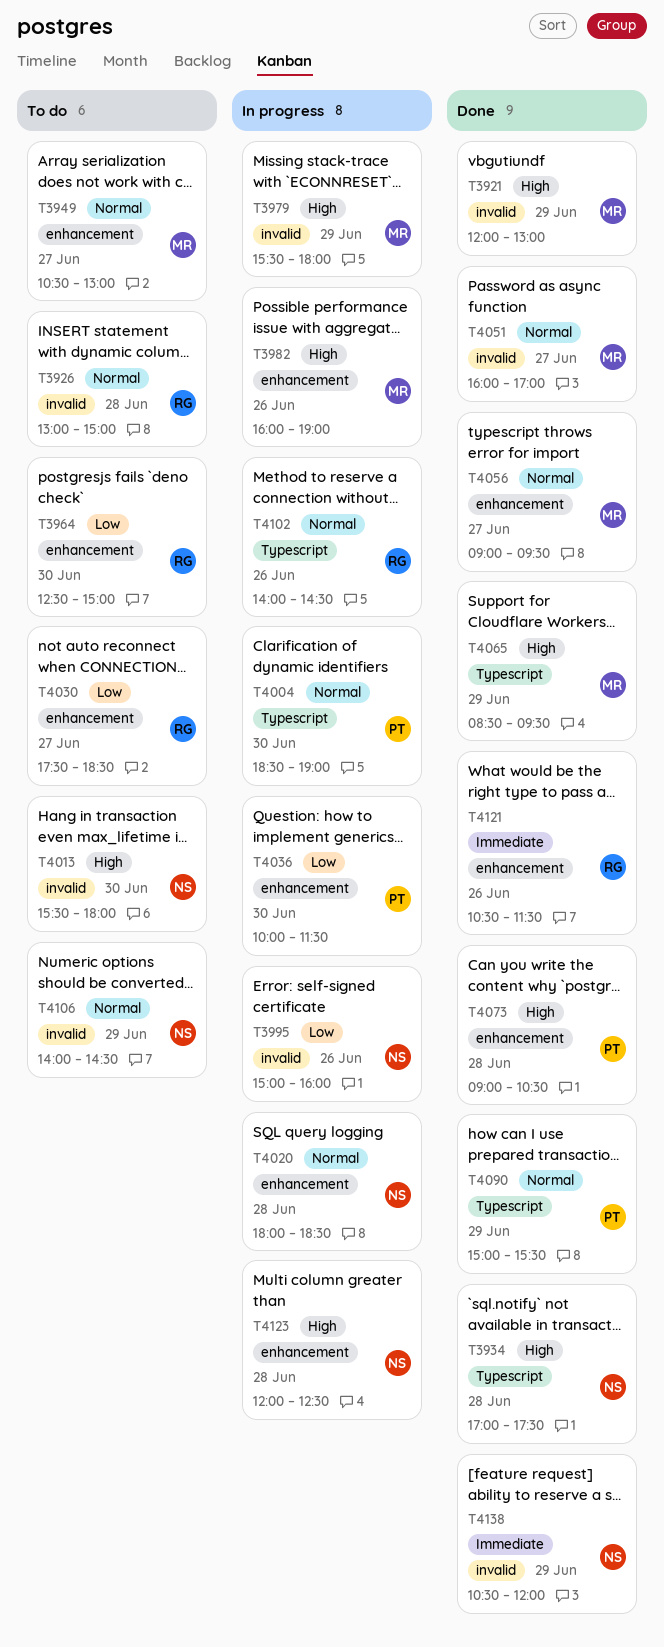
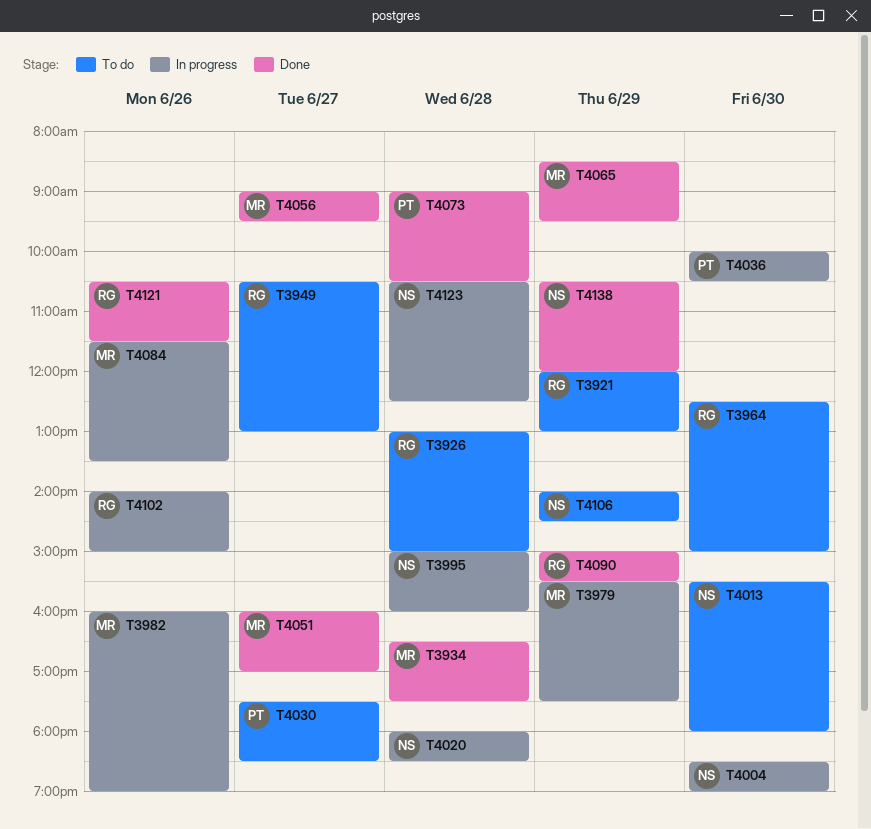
T3921, status: Done -> To do
T3921, owner: MR -> RG
T3934, owner: NS -> MR
T3934, begins: 17:00 -> 16:30
T3949, owner: MR -> RG
T3979, ends: 18:00 -> 17:30
T3995, day: Jun 26 -> Jun 28
T4004, owner: PT -> NS
T4030, owner: RG -> PT
T4036, ends: 11:30 -> 10:30
T4084: none -> present
T4090, owner: PT -> RG
T4102, ends: 14:30 -> 15:00
T4123, begins: 12:00 -> 10:30

